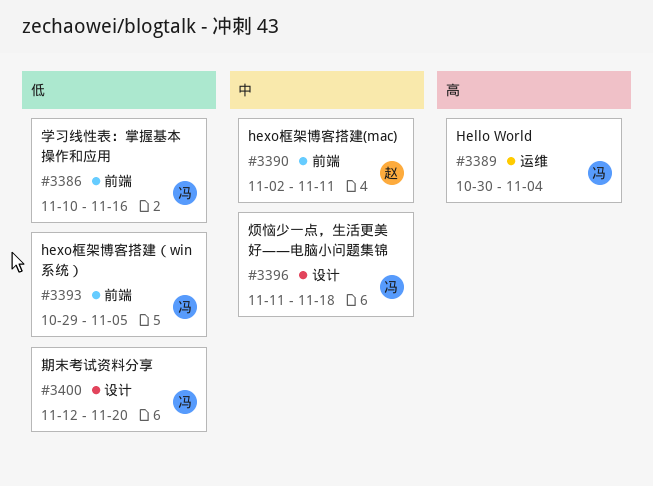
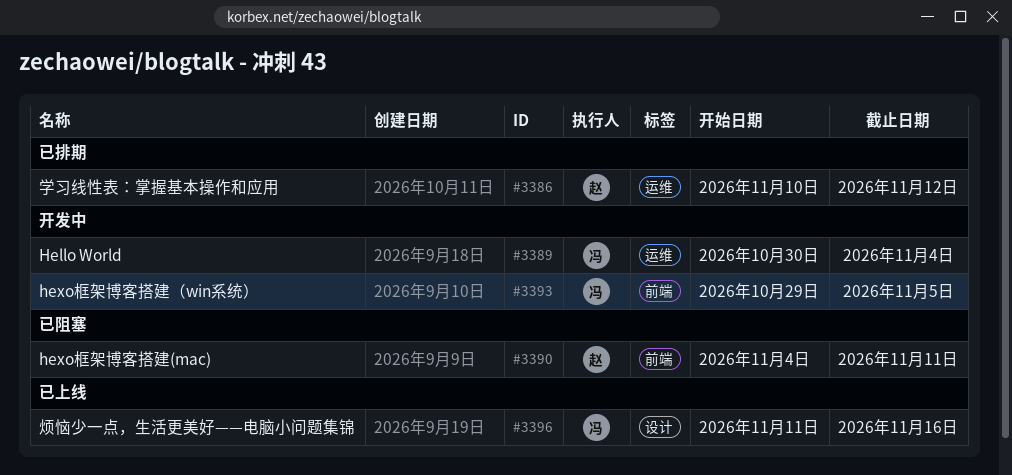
#3386, owner: 冯 -> 赵
#3386, label: 前端 -> 运维
#3386, due: Nov 16 -> Nov 12
#3390, start: Nov 2 -> Nov 4
#3396, due: Nov 18 -> Nov 16
#3400: present -> none

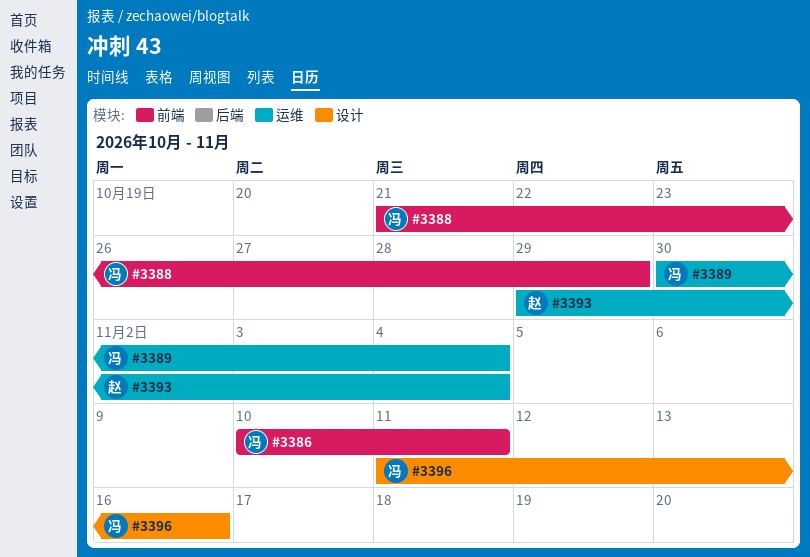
#3386, owner: 赵 -> 冯
#3386, label: 运维 -> 前端
#3386, due: Nov 12 -> Nov 11
#3388: none -> present
#3390: present -> none
#3393, owner: 冯 -> 赵
#3393, label: 前端 -> 运维
#3393, due: Nov 5 -> Nov 4

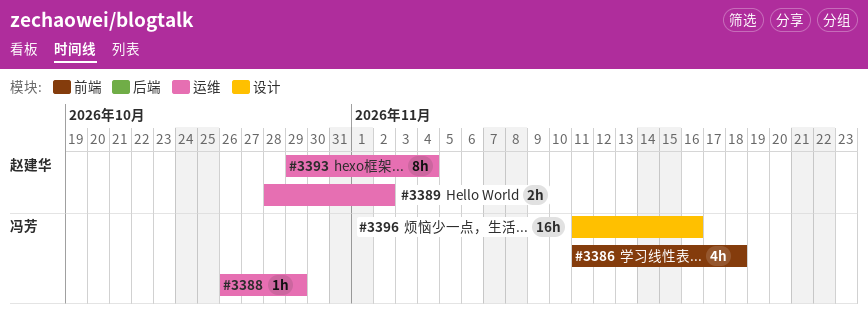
#3386, start: Nov 10 -> Nov 11
#3386, due: Nov 11 -> Nov 18
#3388, label: 前端 -> 运维
#3388, start: Oct 21 -> Oct 26
#3389, owner: 冯芳 -> 赵建华
#3389, start: Oct 30 -> Oct 28
#3389, due: Nov 4 -> Nov 2

